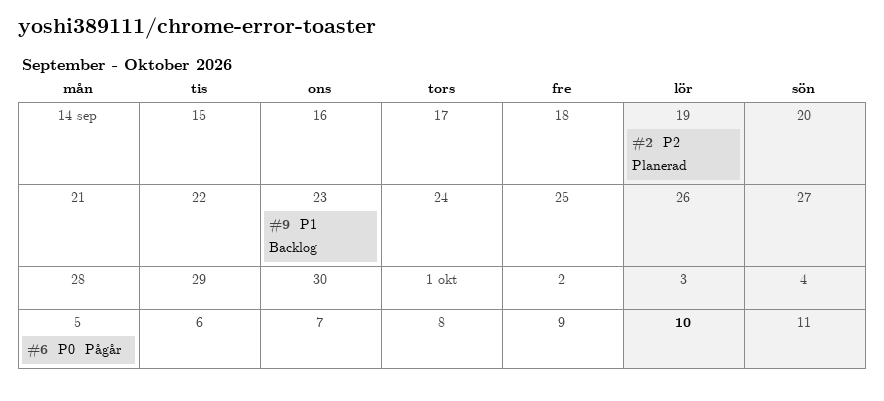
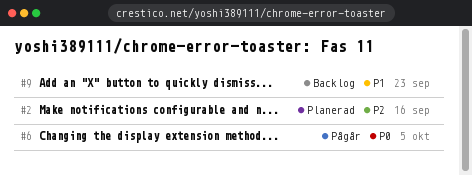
#2, due: Sep 19 -> Sep 16

